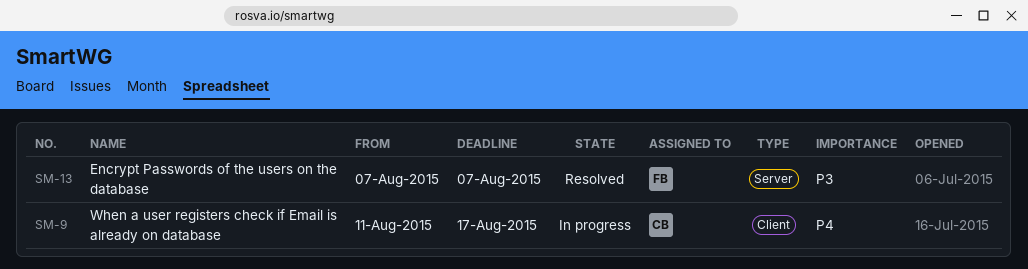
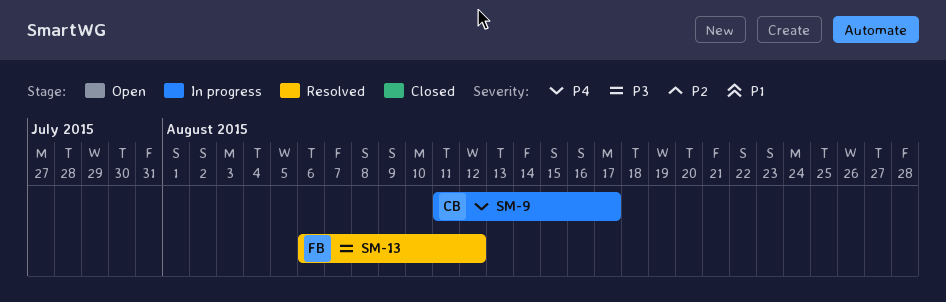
SM-13, start: Aug 7 -> Aug 6
SM-13, due: Aug 7 -> Aug 12

